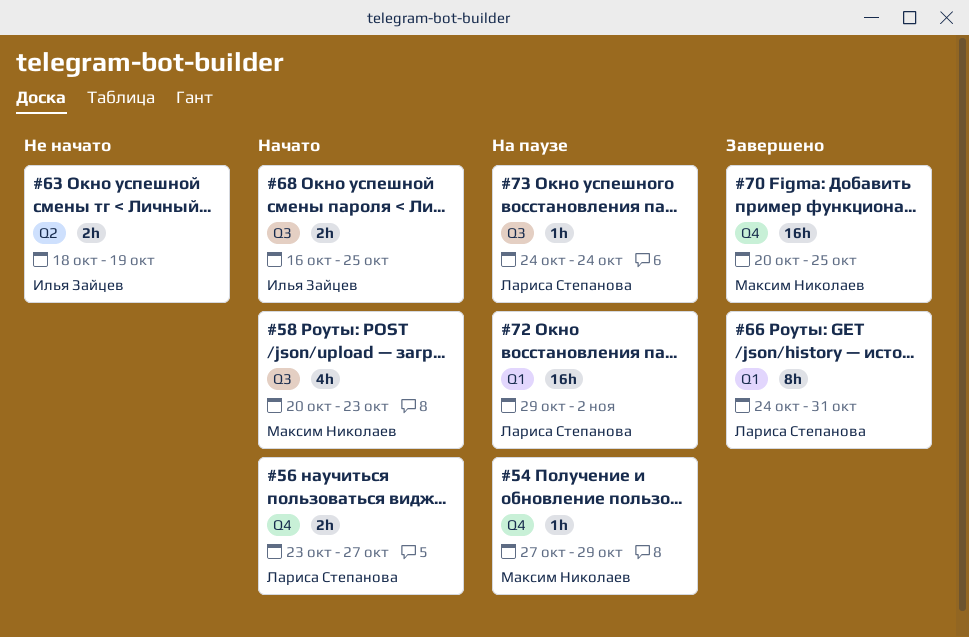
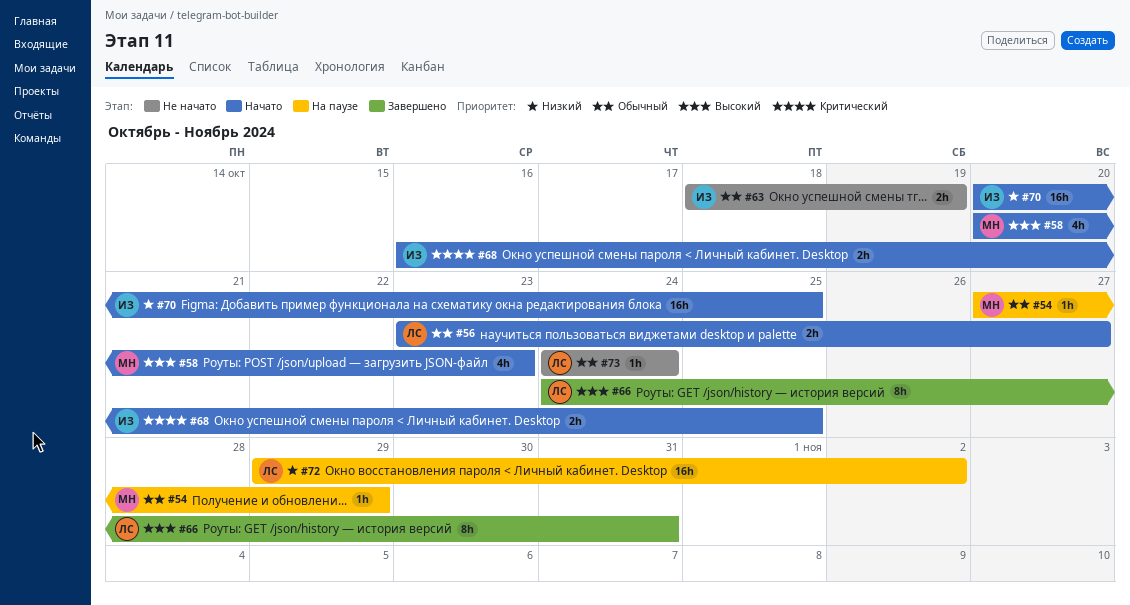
#70, status: Завершено -> Начато
#70, owner: Максим Николаев -> Илья Зайцев
#73, status: На паузе -> Не начато

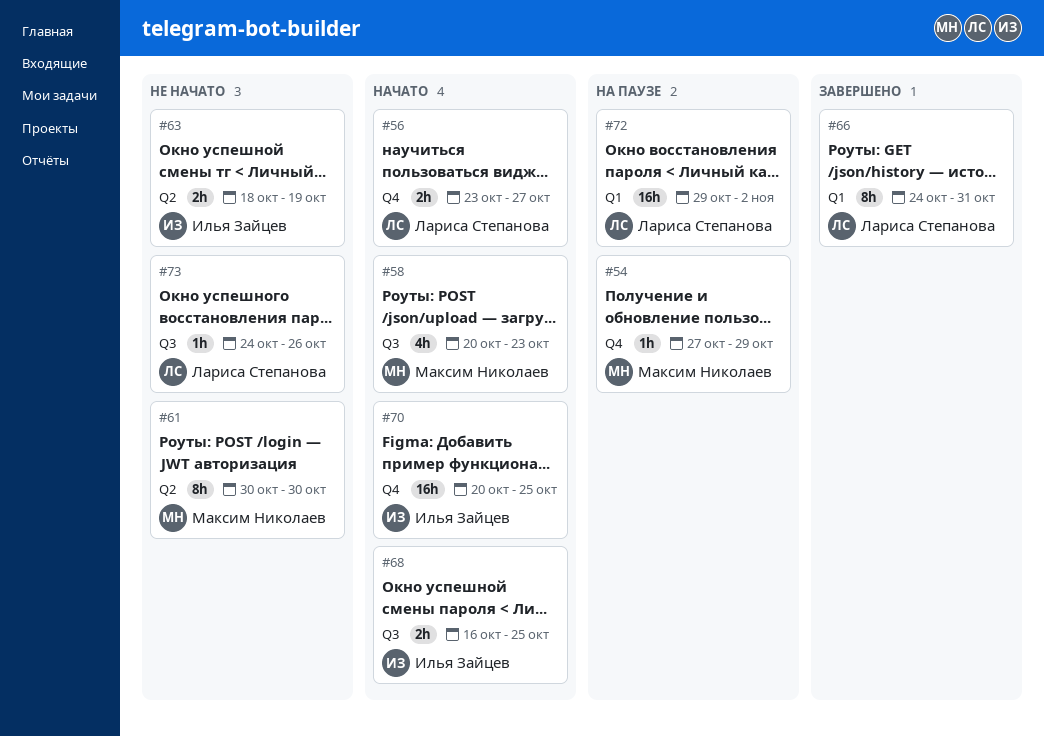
#61: none -> present
#73, due: Oct 24 -> Oct 26

